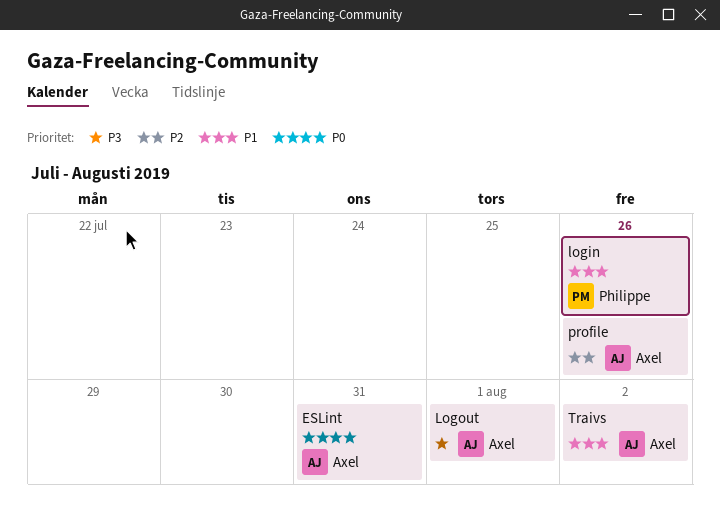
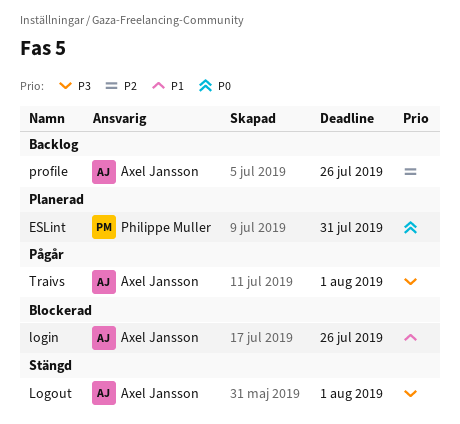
ESLint, owner: Axel Jansson -> Philippe Muller
login, owner: Philippe Muller -> Axel Jansson
Traivs, priority: P1 -> P3
Traivs, due: Aug 2 -> Aug 1

